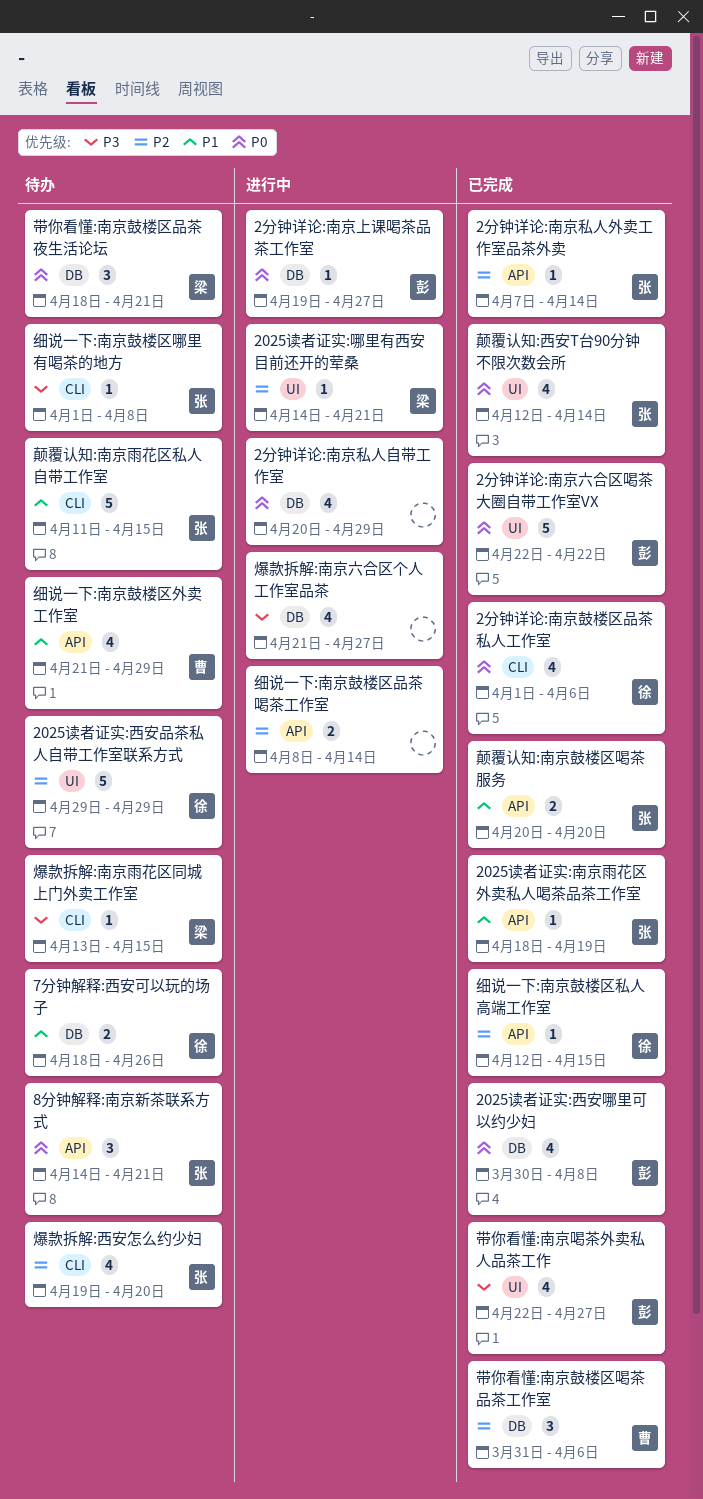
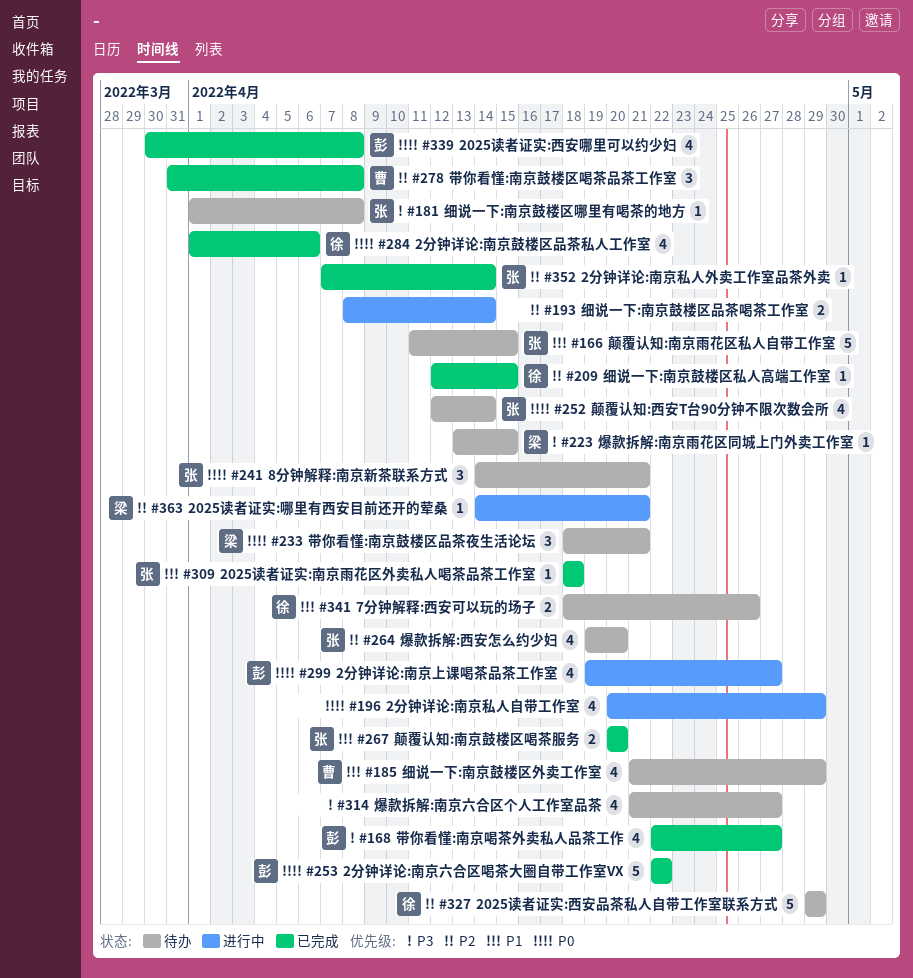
2025读者证实:南京雨花区外卖私人喝茶品茶工作室, due: Apr 19 -> Apr 18
2分钟详论:南京上课喝茶品茶工作室, estimate: 1 -> 4
带你看懂:南京鼓楼区喝茶品茶工作室, due: Apr 6 -> Apr 8
爆款拆解:南京六合区个人工作室品茶, status: 进行中 -> 待办
颠覆认知:西安T台90分钟不限次数会所, status: 已完成 -> 待办

